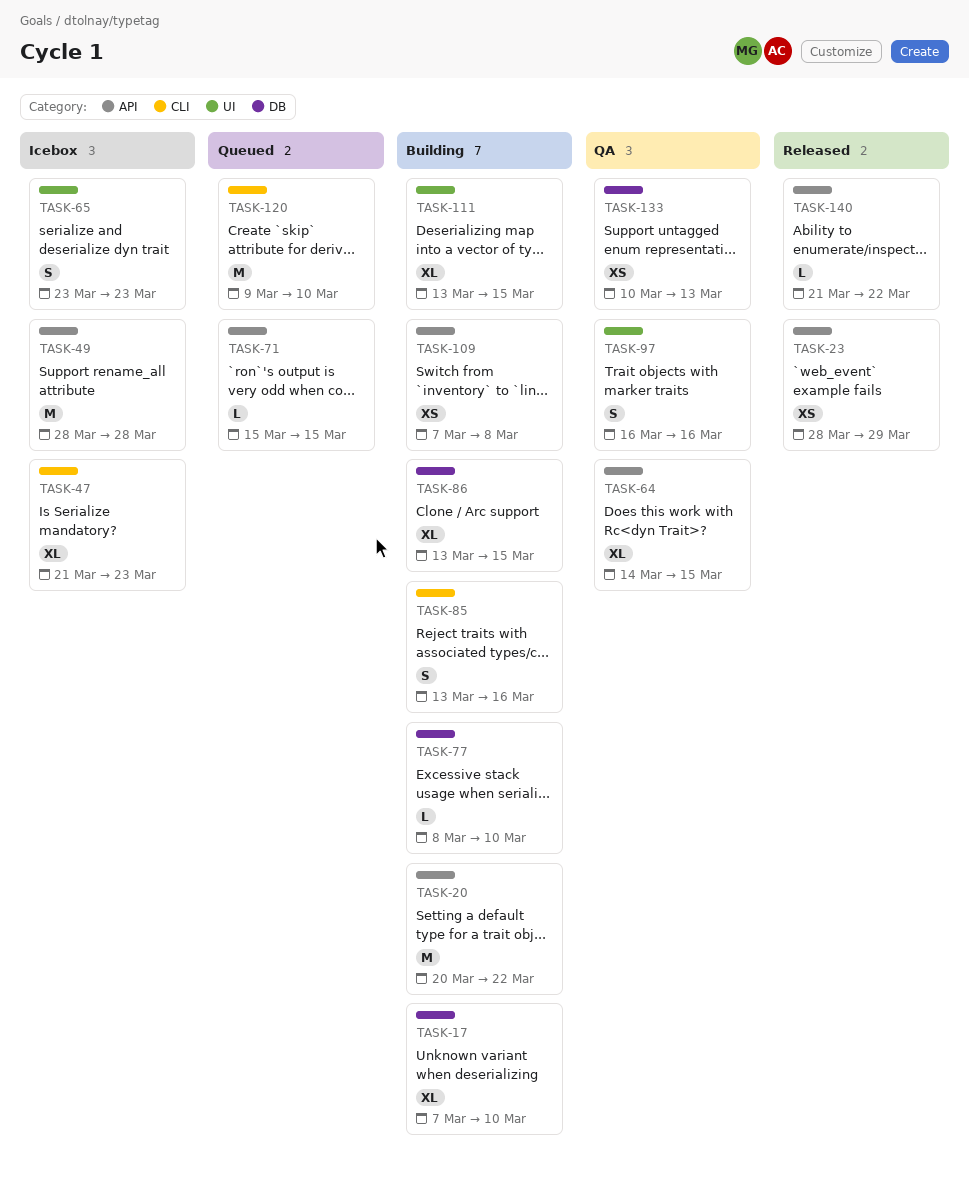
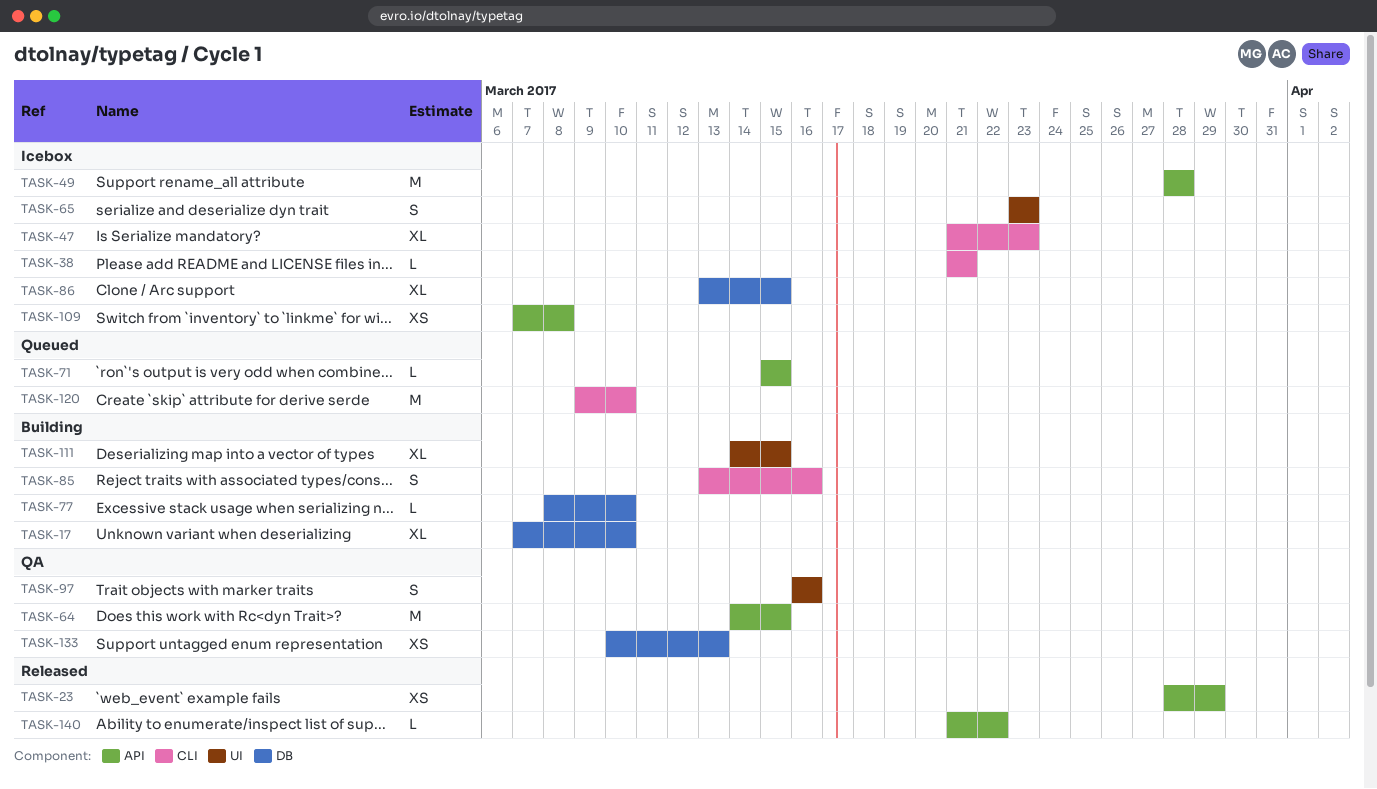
TASK-20: present -> none
TASK-38: none -> present
TASK-64, estimate: XL -> M
TASK-86, status: Building -> Icebox
TASK-109, status: Building -> Icebox
TASK-111, start: Mar 13 -> Mar 14

